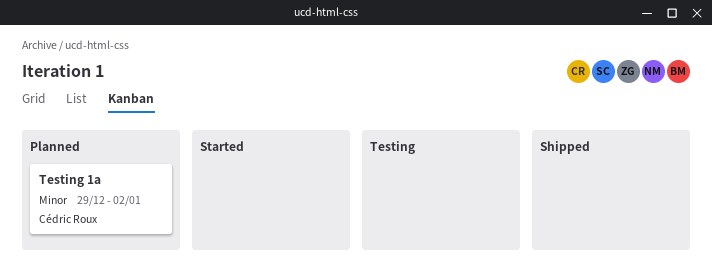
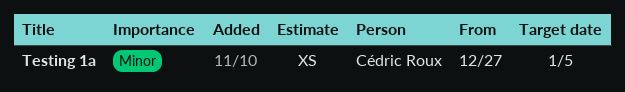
Testing 1a, start: Dec 29 -> Dec 27
Testing 1a, due: Jan 2 -> Jan 5

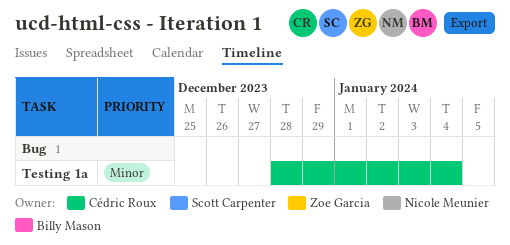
Testing 1a, start: Dec 27 -> Dec 28
Testing 1a, due: Jan 5 -> Jan 4

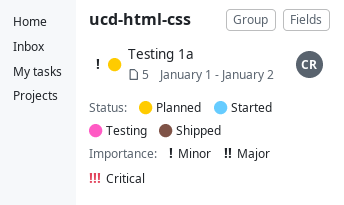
Testing 1a, start: Dec 28 -> Jan 1
Testing 1a, due: Jan 4 -> Jan 2

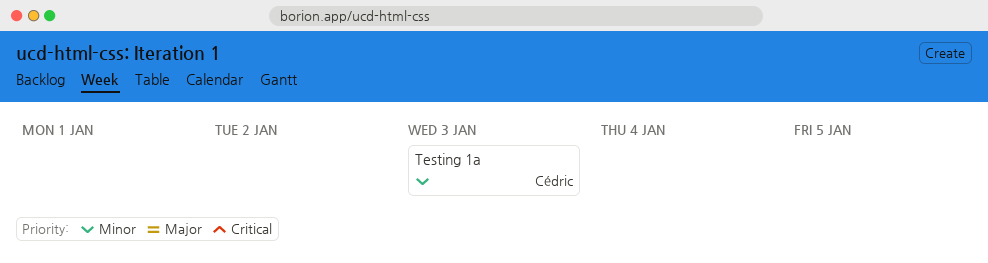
Testing 1a, due: Jan 2 -> Jan 3

